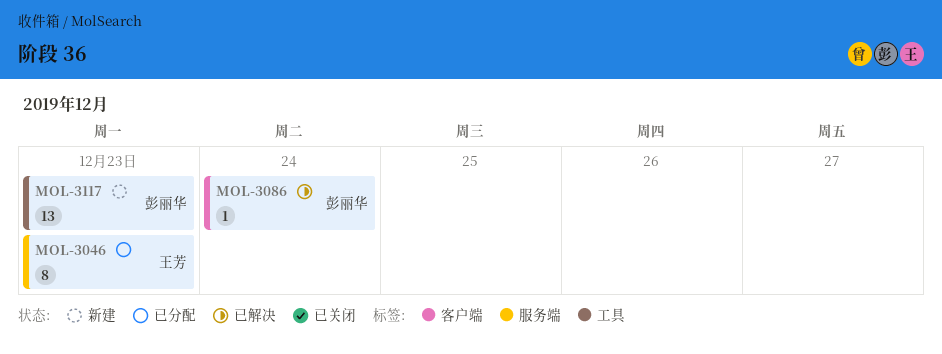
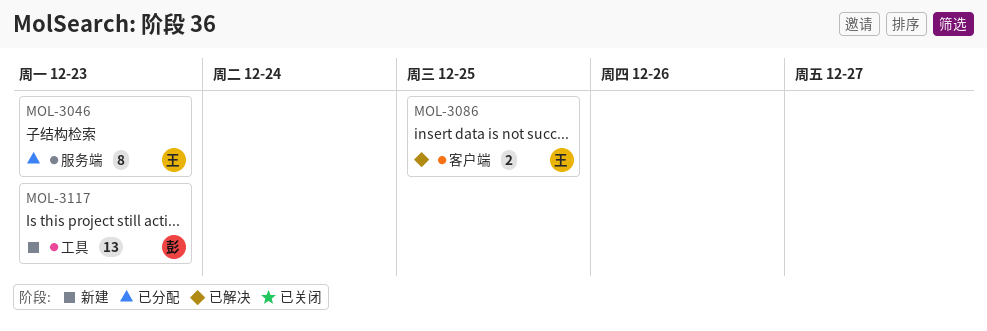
MOL-3086, owner: 彭丽华 -> 王芳
MOL-3086, estimate: 1 -> 2
MOL-3086, due: Dec 24 -> Dec 25

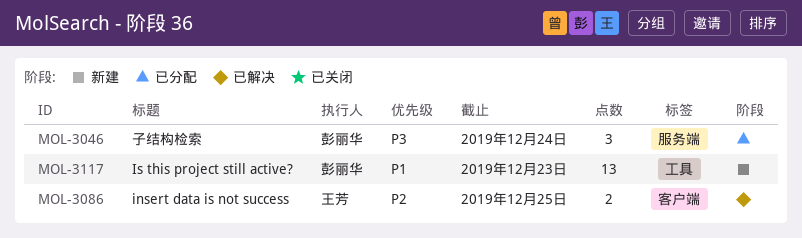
MOL-3046, owner: 王芳 -> 彭丽华
MOL-3046, estimate: 8 -> 3
MOL-3046, due: Dec 23 -> Dec 24

